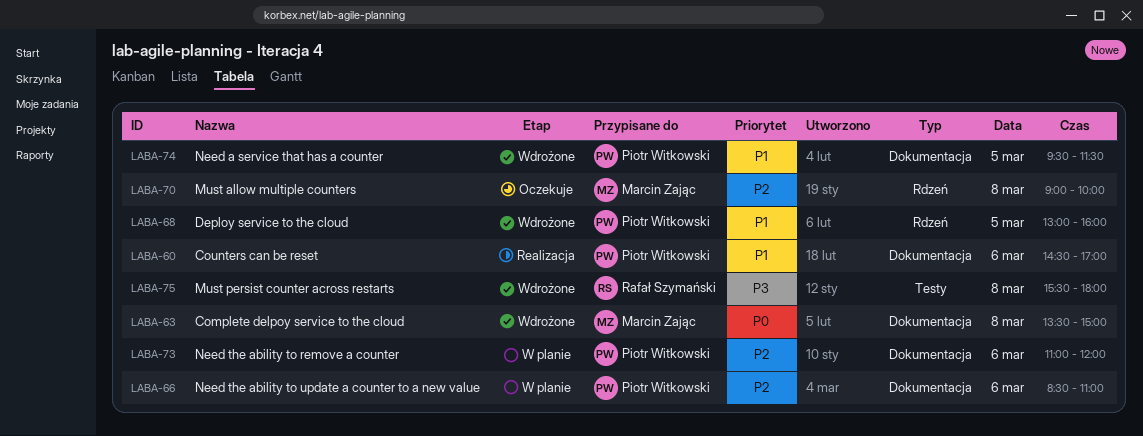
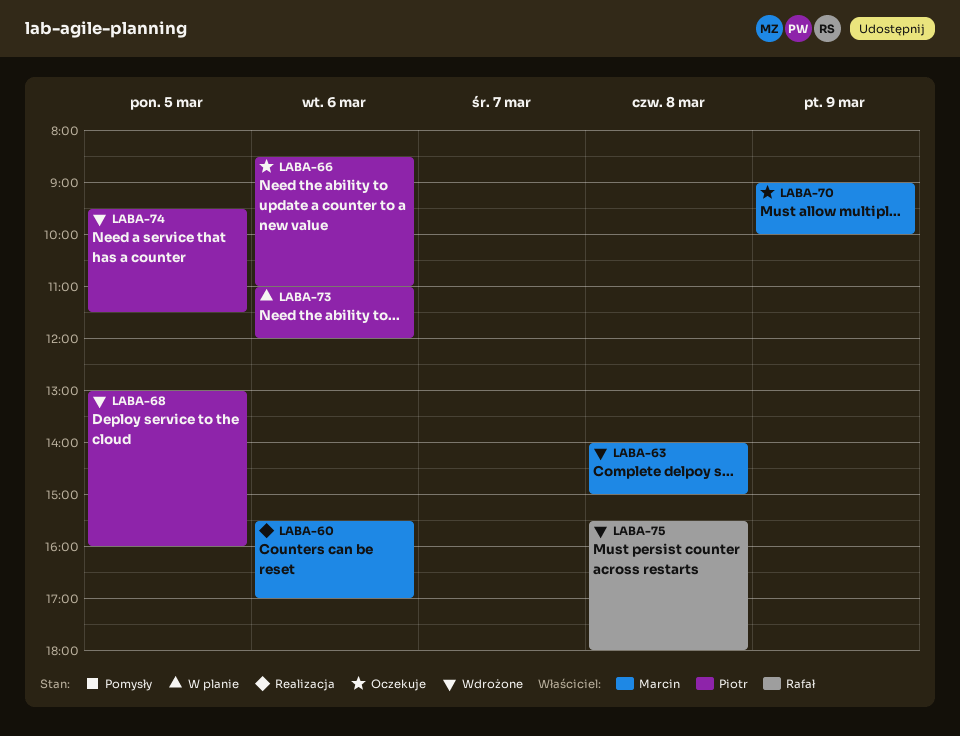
LABA-60, owner: Piotr Witkowski -> Marcin Zając
LABA-60, begins: 14:30 -> 15:30
LABA-63, begins: 13:30 -> 14:00
LABA-66, status: W planie -> Oczekuje
LABA-70, day: Mar 8 -> Mar 9

